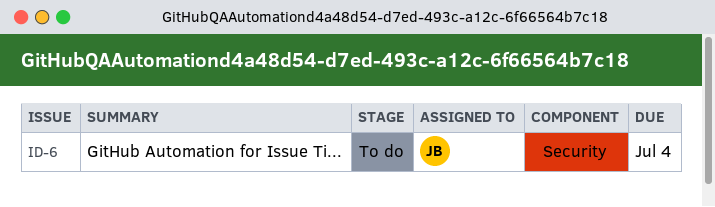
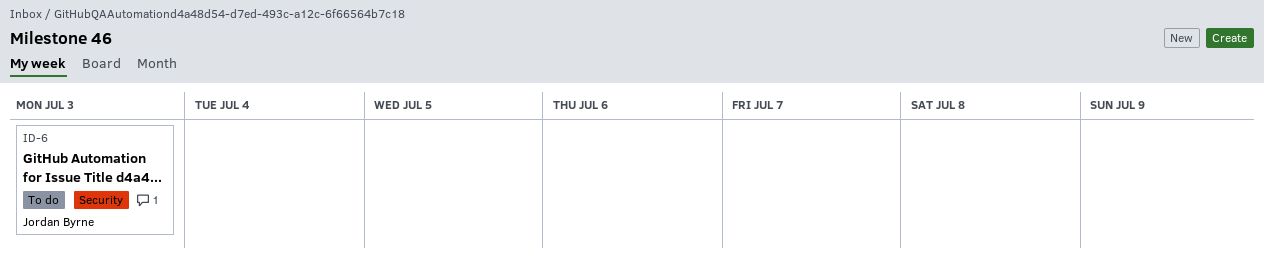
ID-6, due: Jul 4 -> Jul 3

